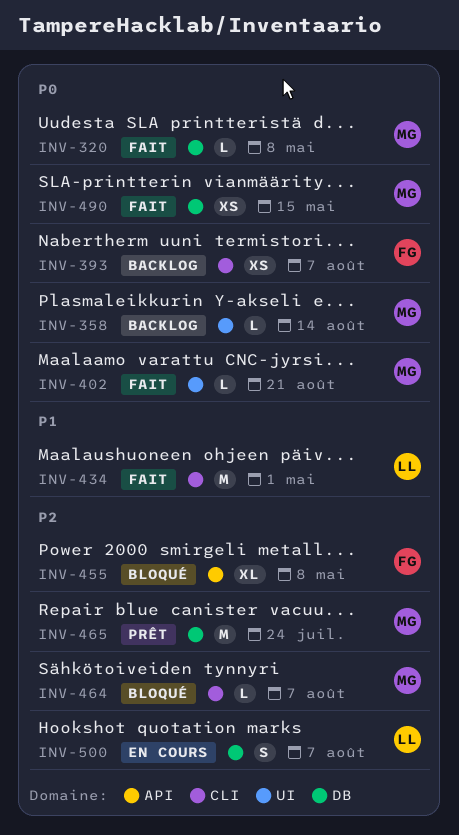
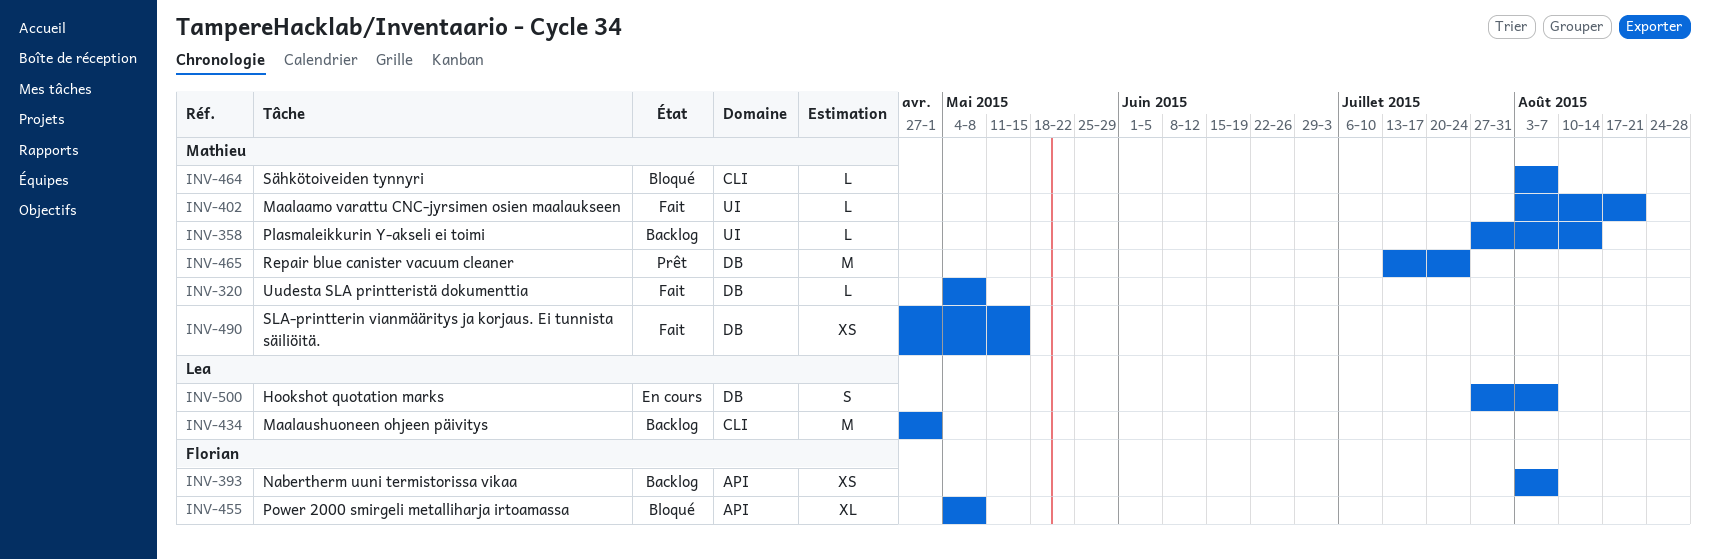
INV-393, label: CLI -> API
INV-434, status: Fait -> Backlog

